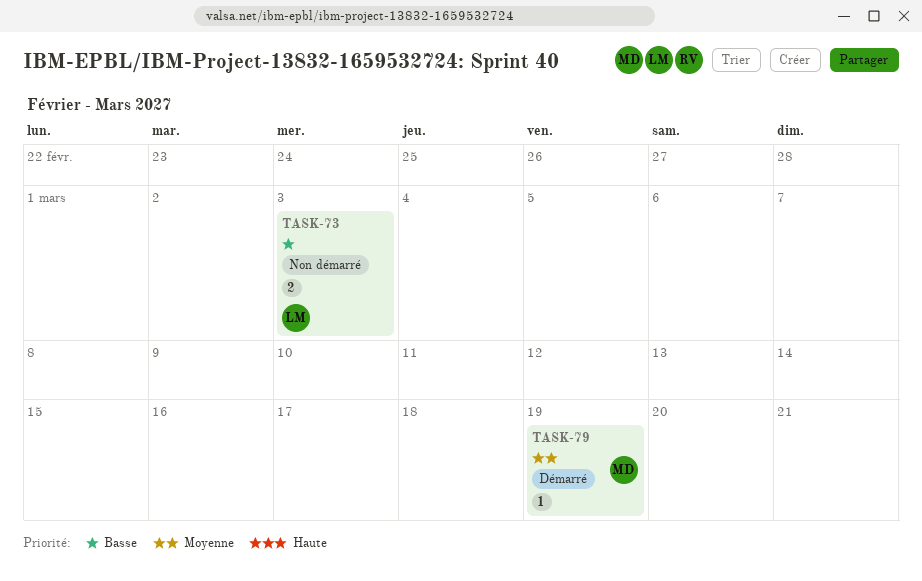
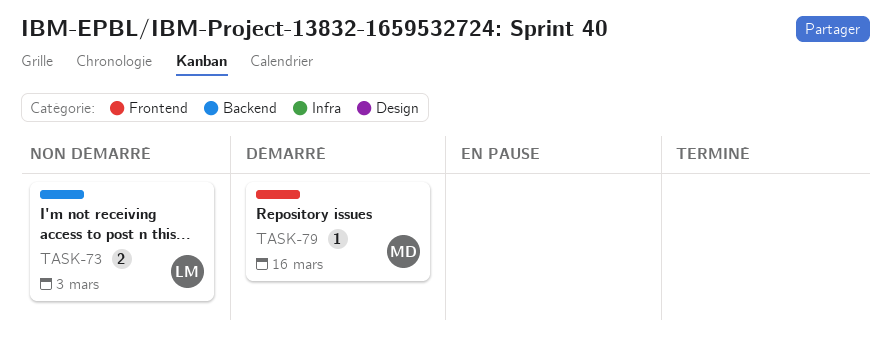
TASK-79, due: Mar 19 -> Mar 16

